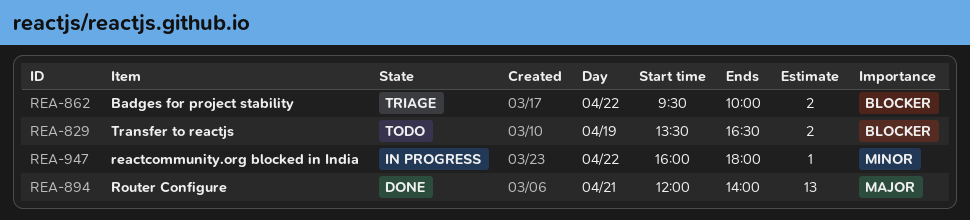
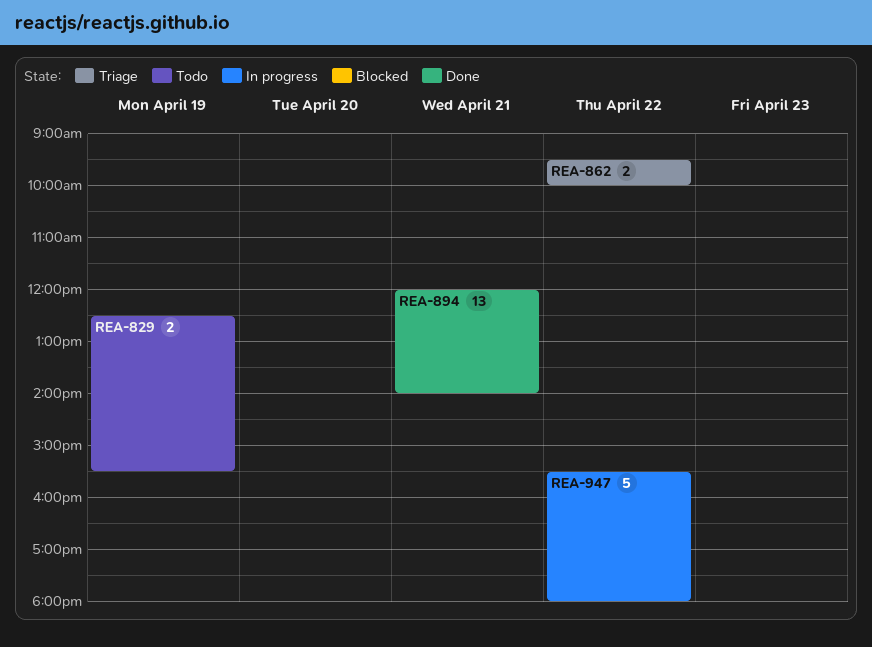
REA-829, begins: 13:30 -> 12:30
REA-829, ends: 16:30 -> 15:30
REA-947, estimate: 1 -> 5
REA-947, begins: 16:00 -> 15:30

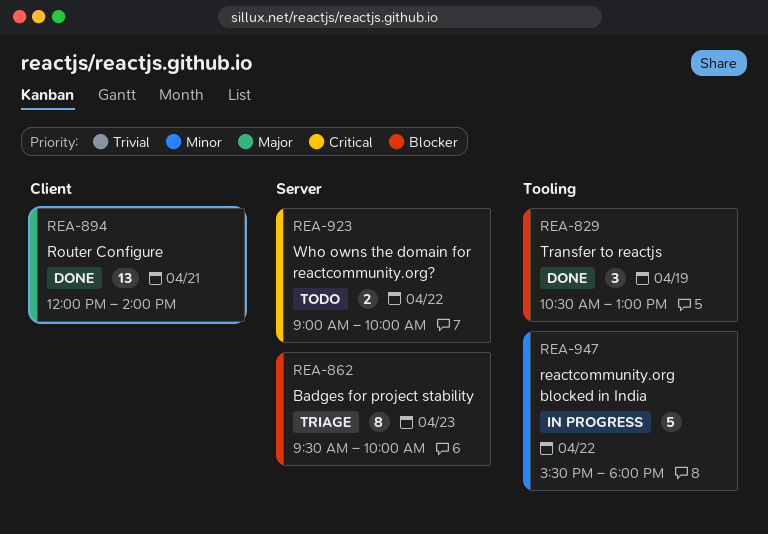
REA-829, status: Todo -> Done
REA-829, estimate: 2 -> 3
REA-829, begins: 12:30 -> 10:30
REA-829, ends: 15:30 -> 13:00
REA-862, estimate: 2 -> 8
REA-862, day: Apr 22 -> Apr 23
REA-923: none -> present

